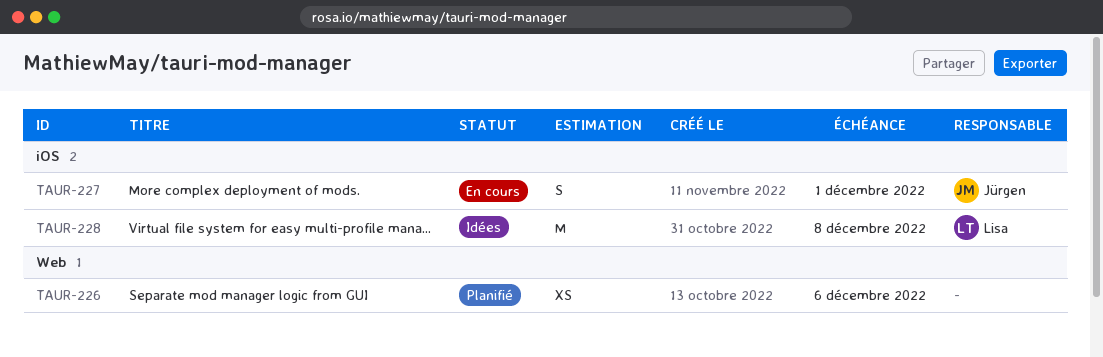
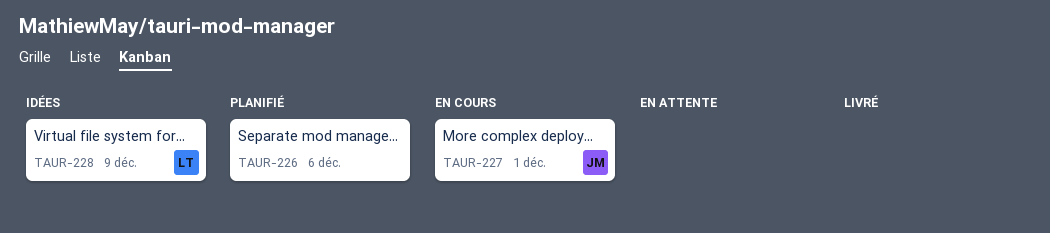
TAUR-228, due: Dec 8 -> Dec 9

